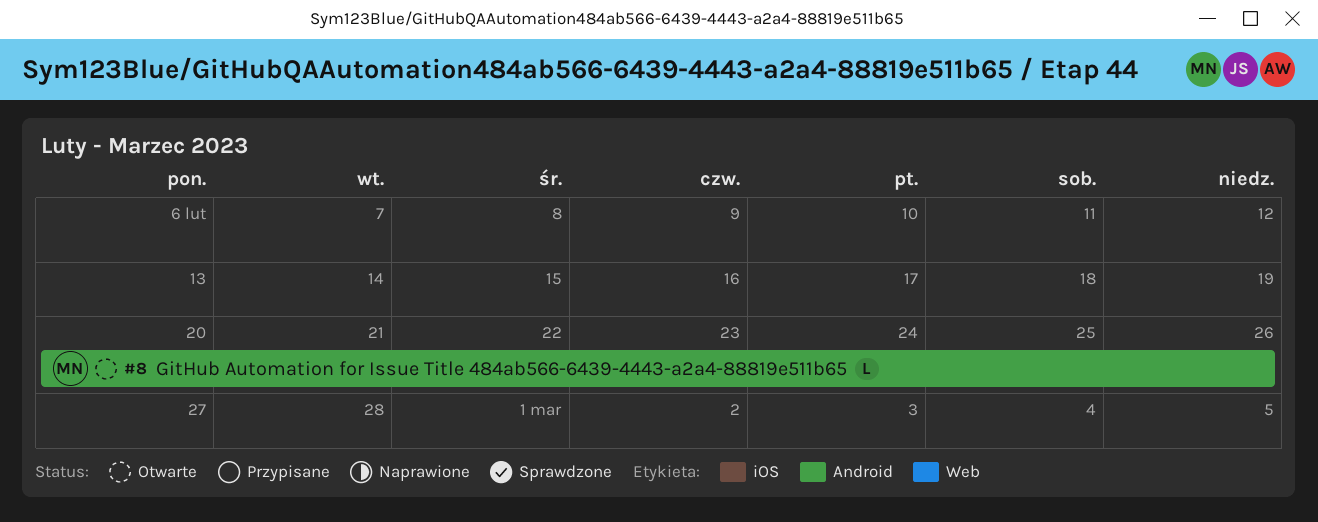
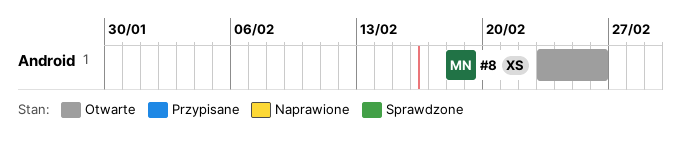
#8, estimate: L -> XS
#8, start: Feb 20 -> Feb 23

